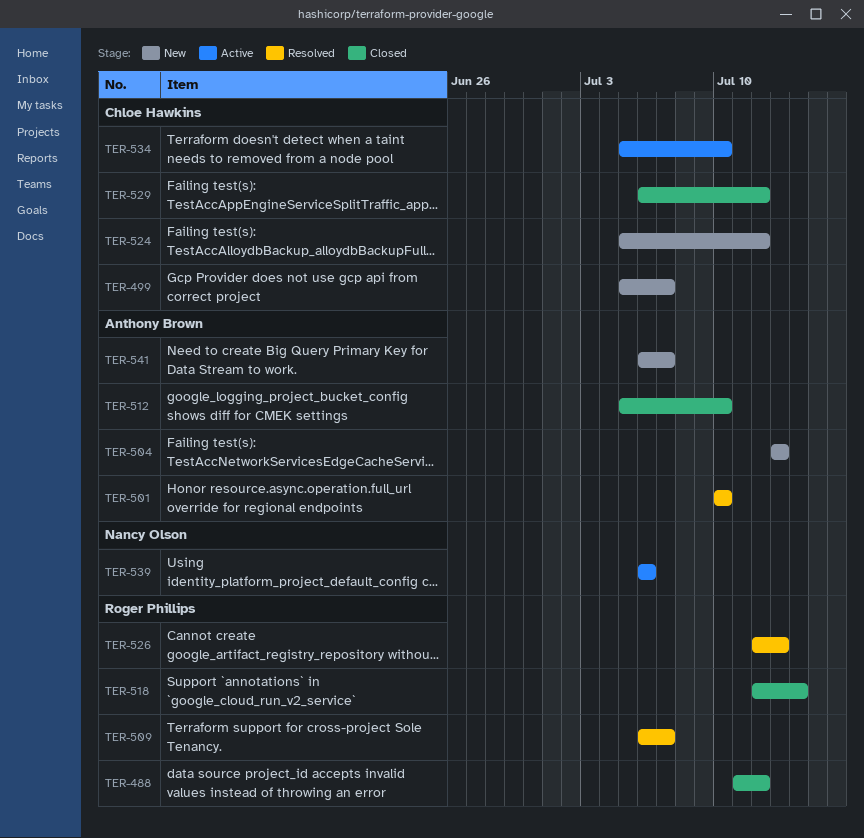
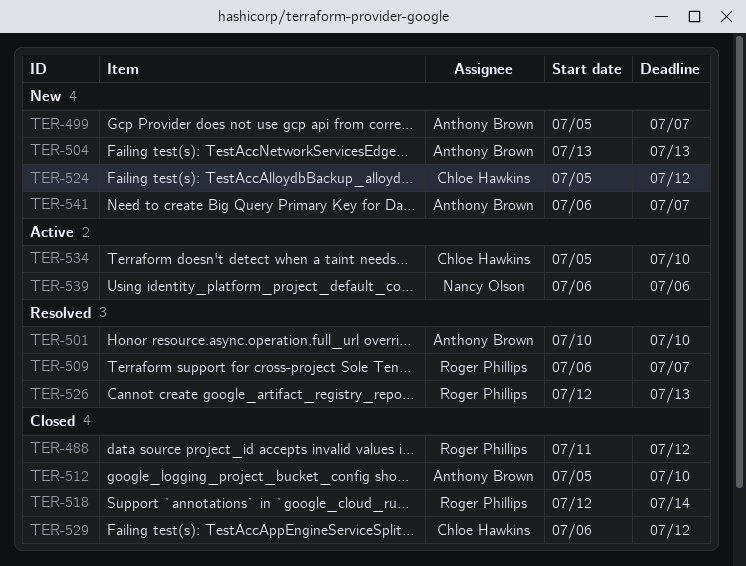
TER-499, owner: Chloe Hawkins -> Anthony Brown

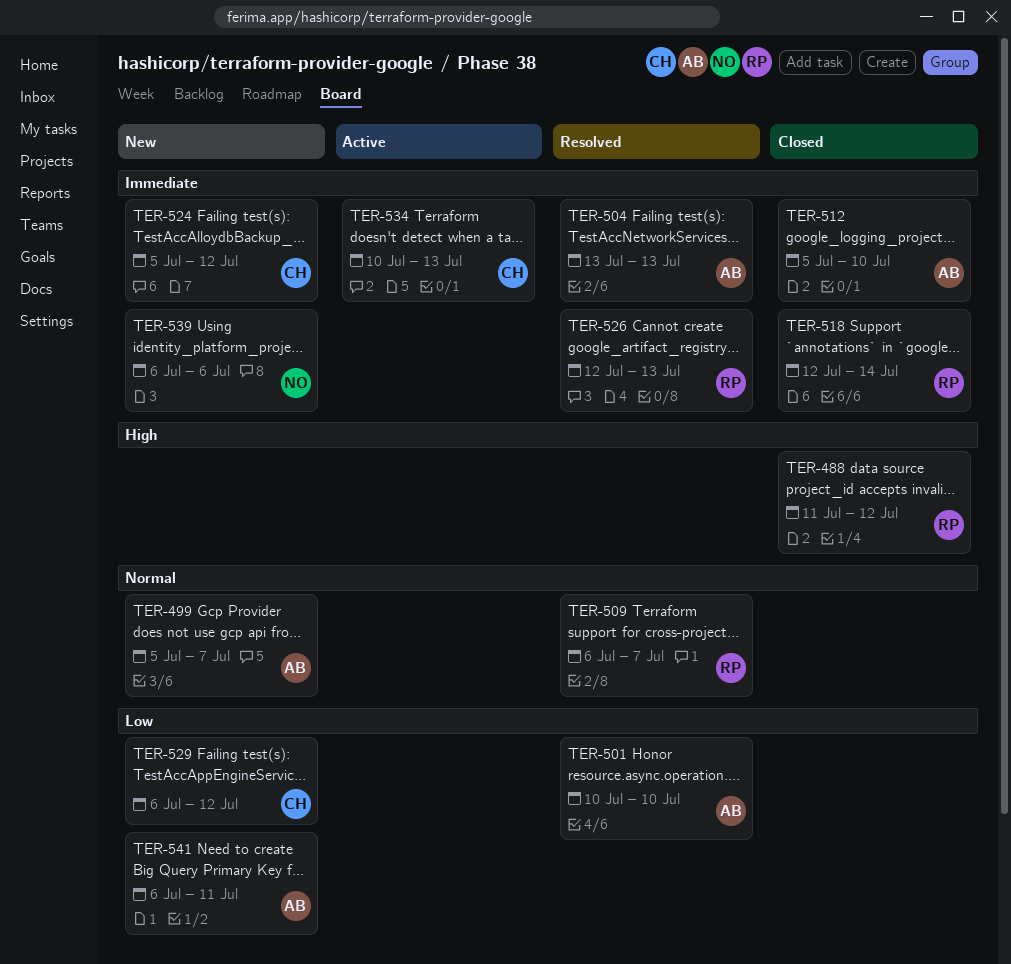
TER-504, status: New -> Resolved
TER-529, status: Closed -> New
TER-534, start: Jul 5 -> Jul 10
TER-534, due: Jul 10 -> Jul 13
TER-539, status: Active -> New
TER-541, due: Jul 7 -> Jul 11

